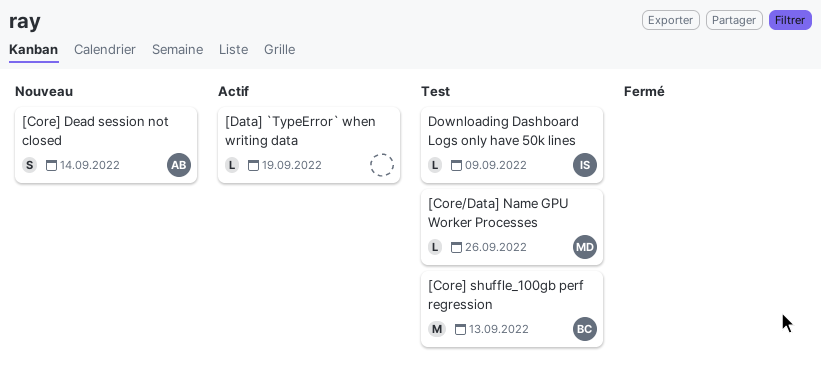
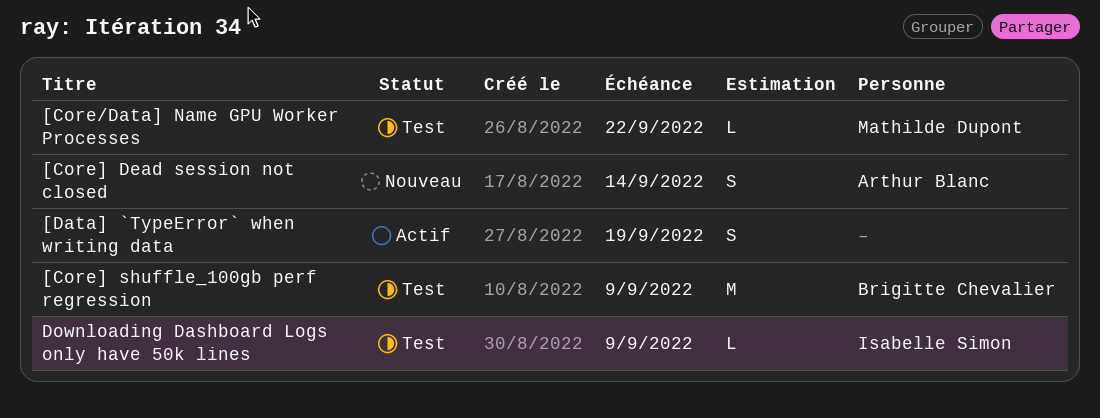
[Core/Data] Name GPU Worker Processes, due: Sep 26 -> Sep 22
[Core] shuffle_100gb perf regression, due: Sep 13 -> Sep 9
[Data] `TypeError` when writing data, estimate: L -> S

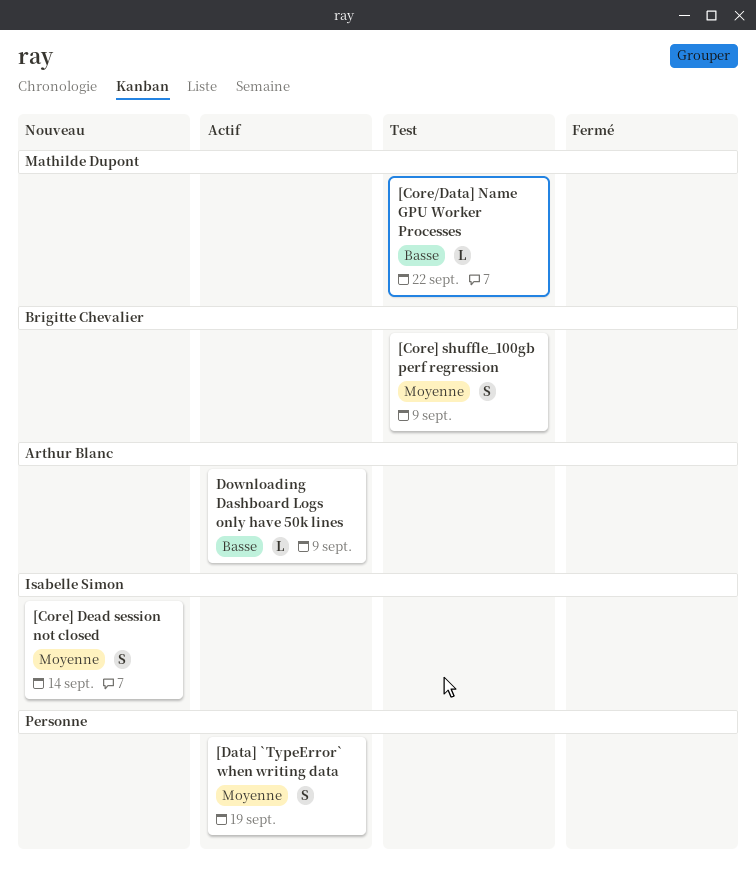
[Core] Dead session not closed, owner: Arthur Blanc -> Isabelle Simon
[Core] shuffle_100gb perf regression, estimate: M -> S
Downloading Dashboard Logs only have 50k lines, status: Test -> Actif
Downloading Dashboard Logs only have 50k lines, owner: Isabelle Simon -> Arthur Blanc

